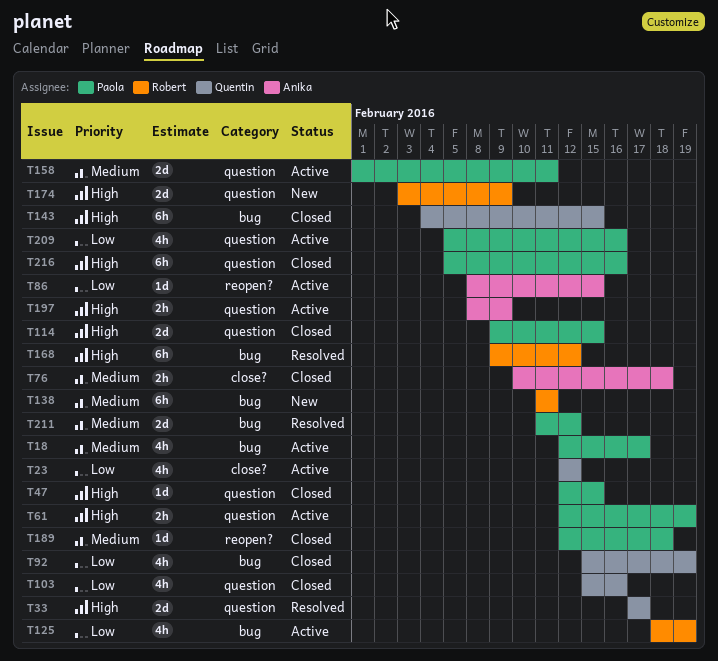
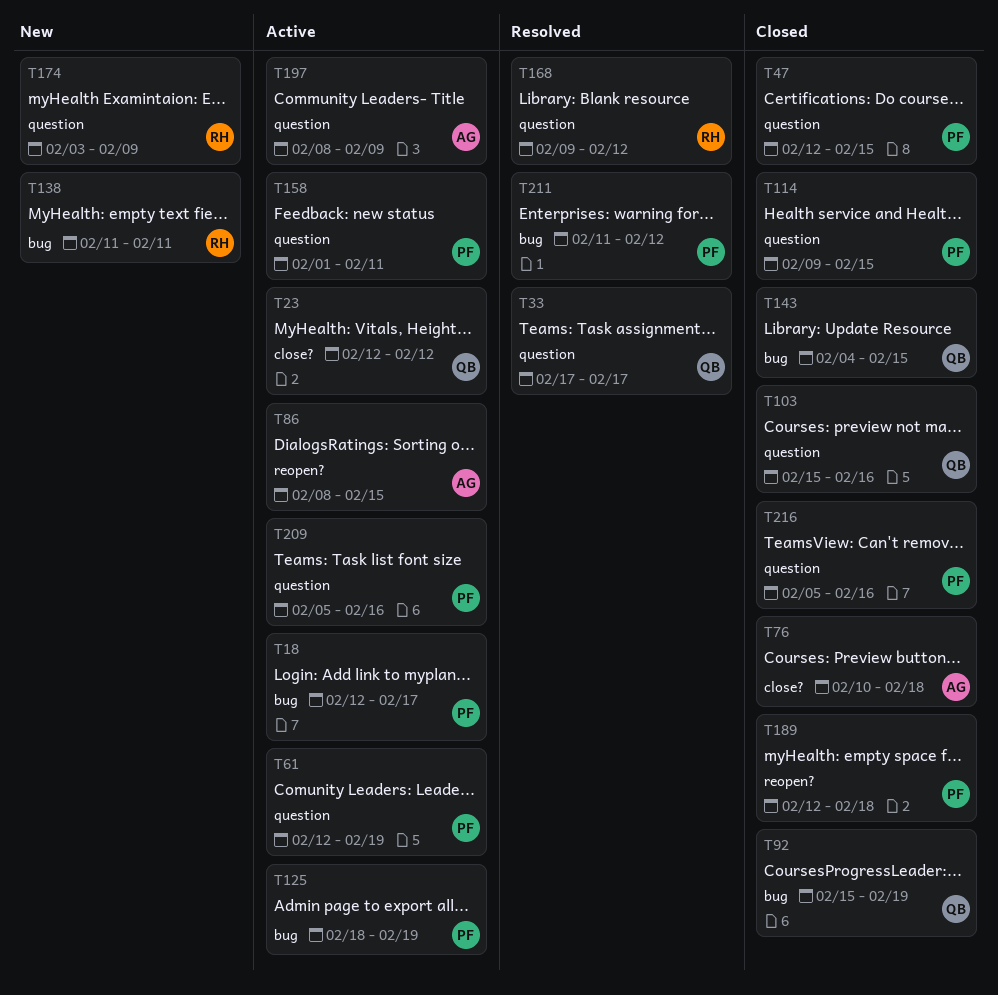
T125, owner: Robert -> Paola
T168, label: bug -> question

